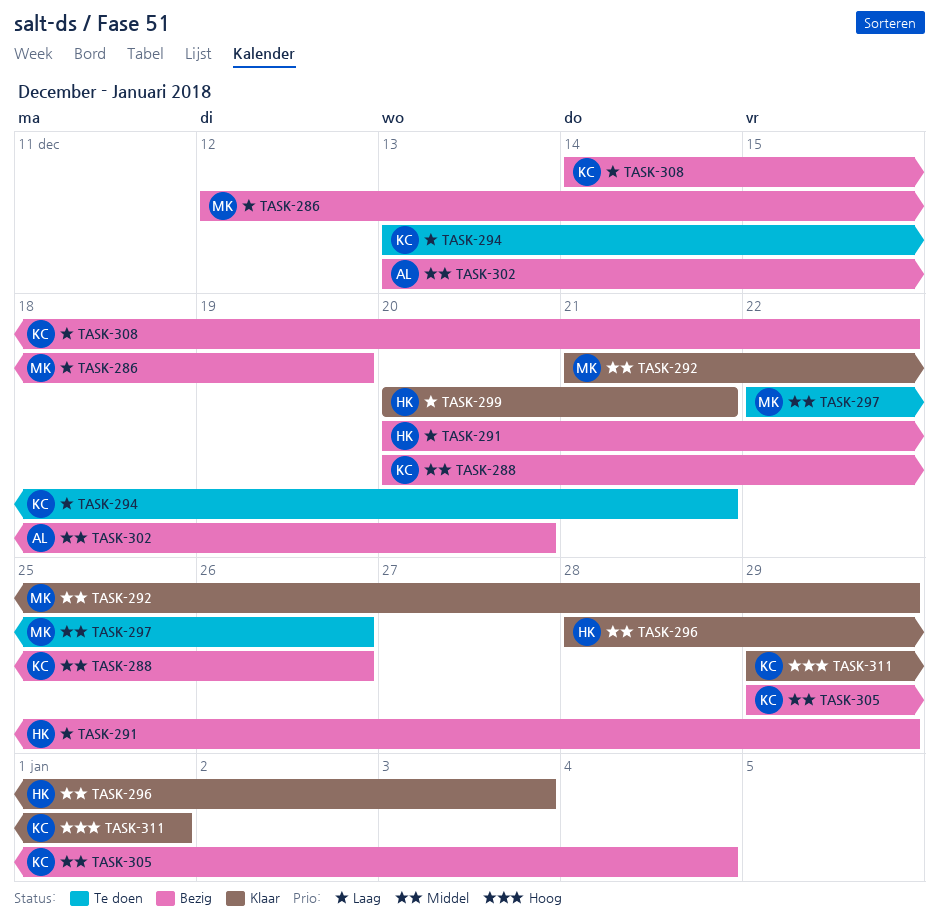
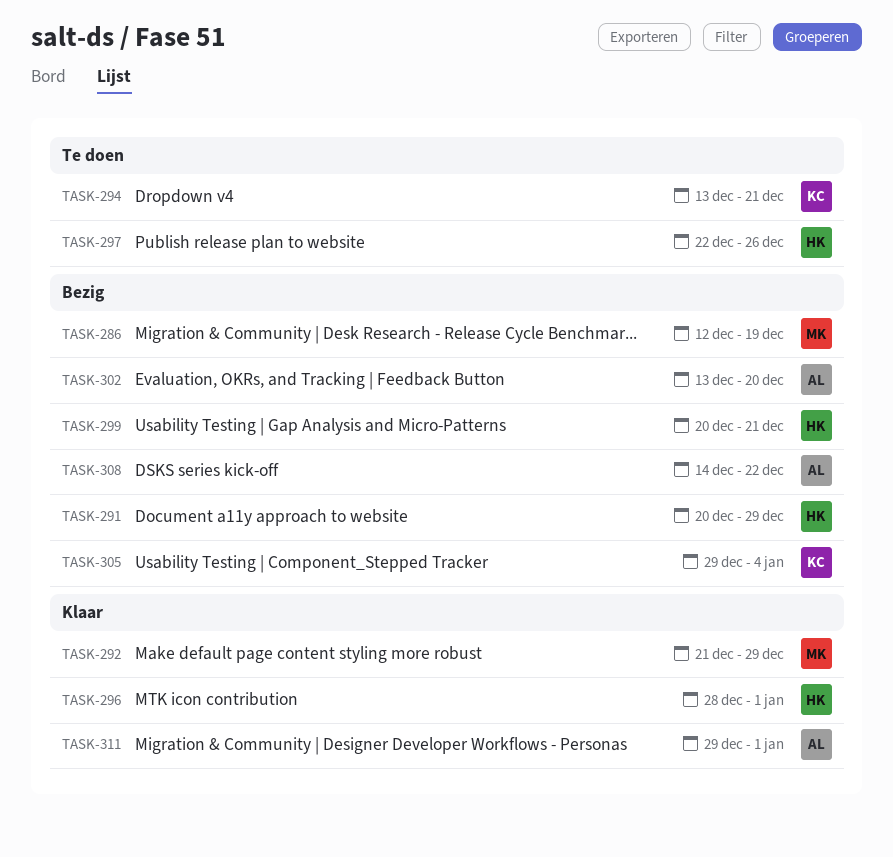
TASK-288: present -> none
TASK-296, due: Jan 3 -> Jan 1
TASK-297, owner: MK -> HK
TASK-299, status: Klaar -> Bezig
TASK-308, owner: KC -> AL
TASK-311, owner: KC -> AL

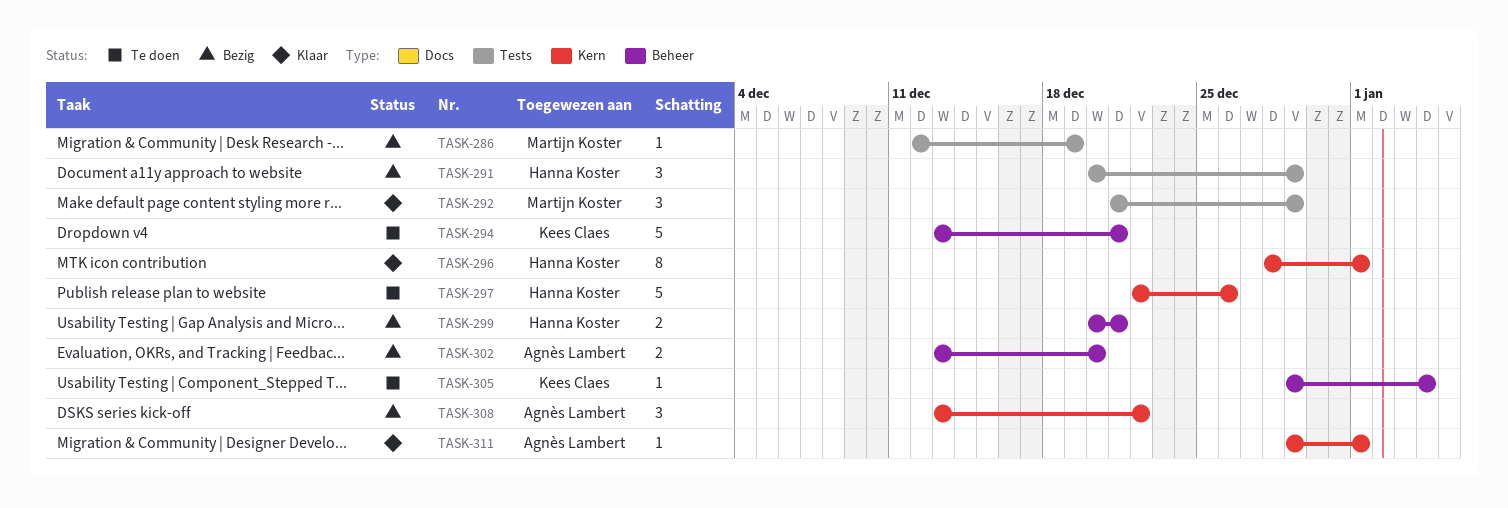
TASK-305, status: Bezig -> Te doen
TASK-308, start: Dec 14 -> Dec 13

